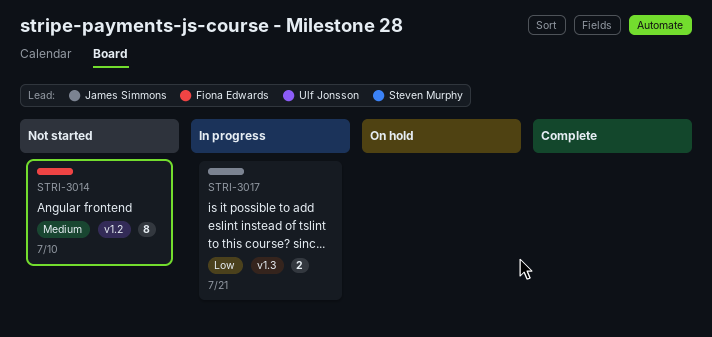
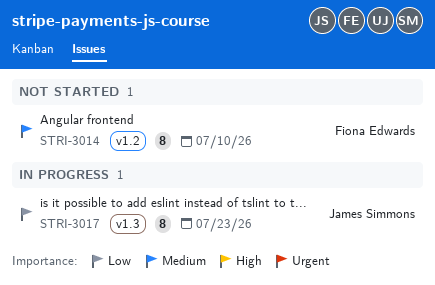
STRI-3017, estimate: 2 -> 8
STRI-3017, due: Jul 21 -> Jul 23

